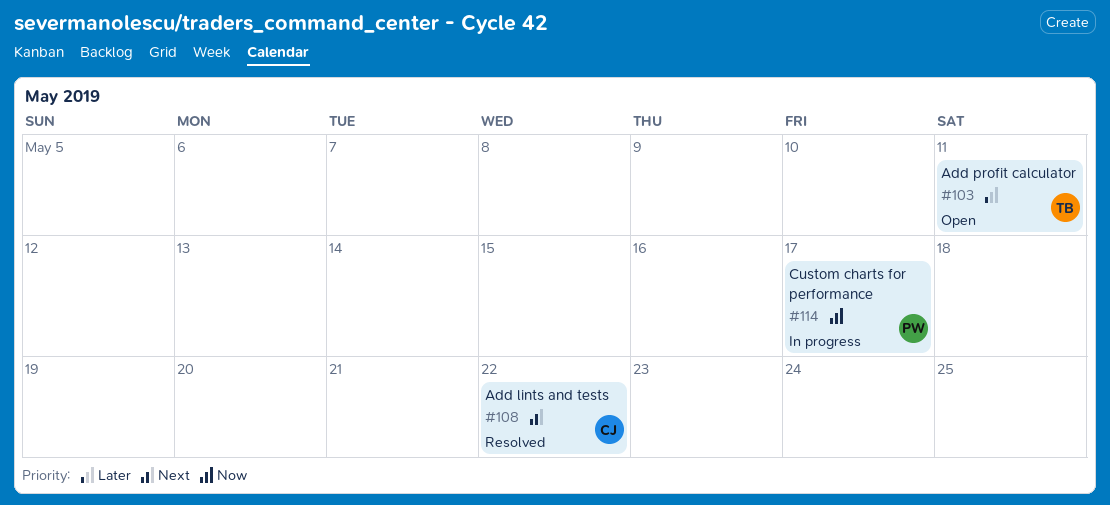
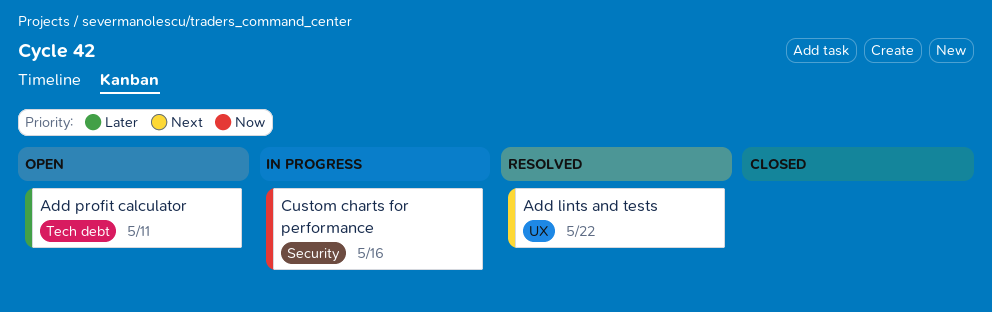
Custom charts for performance, due: May 17 -> May 16

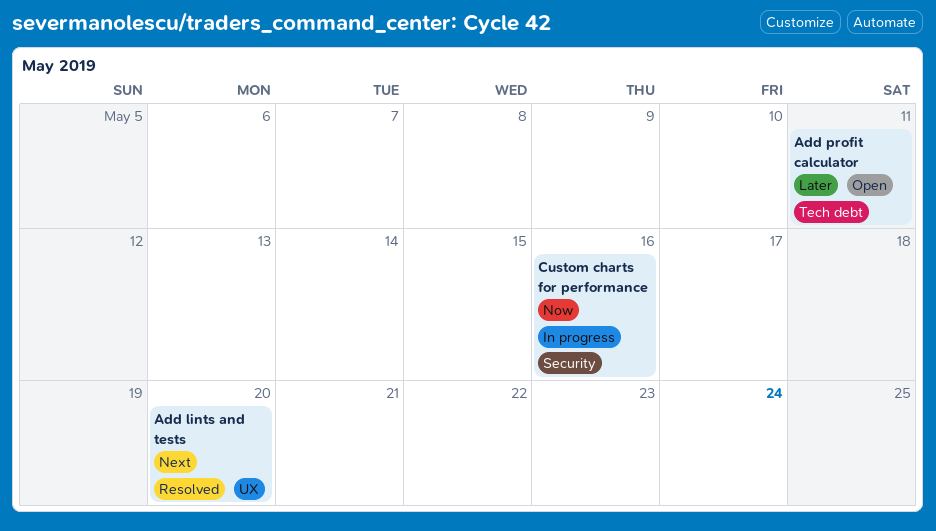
Add lints and tests, due: May 22 -> May 20

